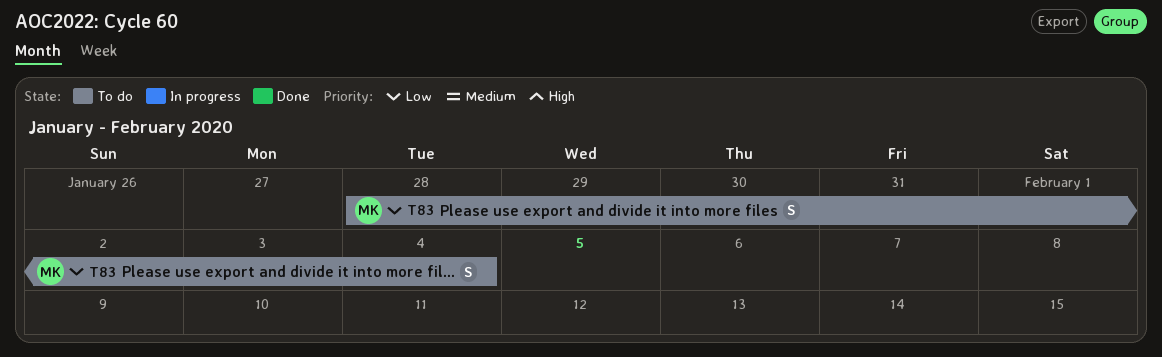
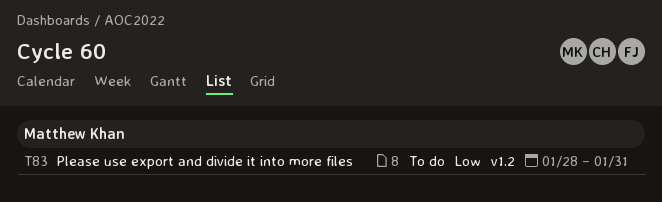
T83, due: Feb 4 -> Jan 31

